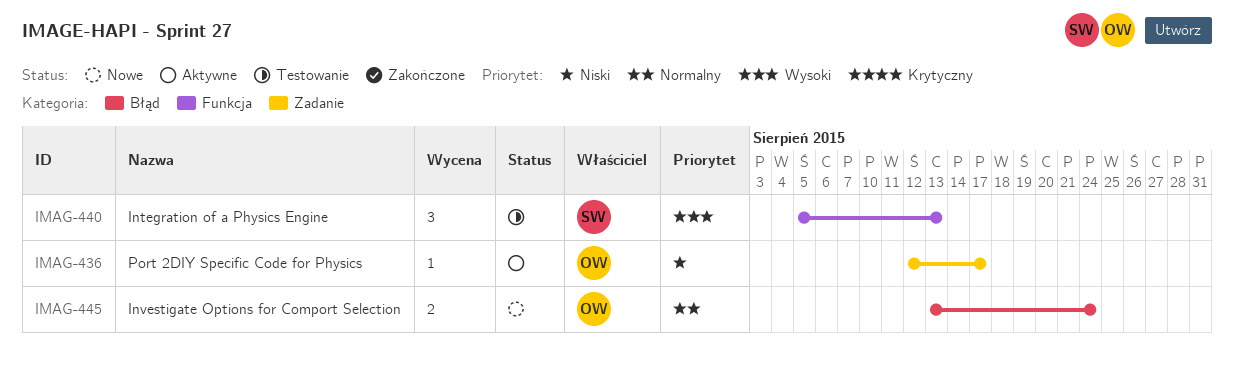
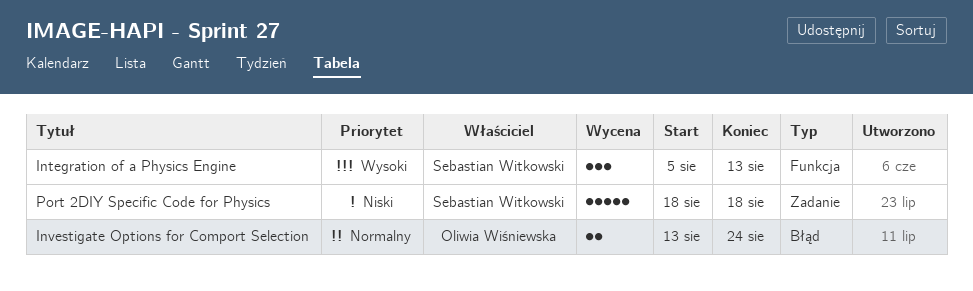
Port 2DIY Specific Code for Physics, owner: Oliwia Wiśniewska -> Sebastian Witkowski
Port 2DIY Specific Code for Physics, estimate: 1 -> 5
Port 2DIY Specific Code for Physics, start: Aug 12 -> Aug 18
Port 2DIY Specific Code for Physics, due: Aug 17 -> Aug 18

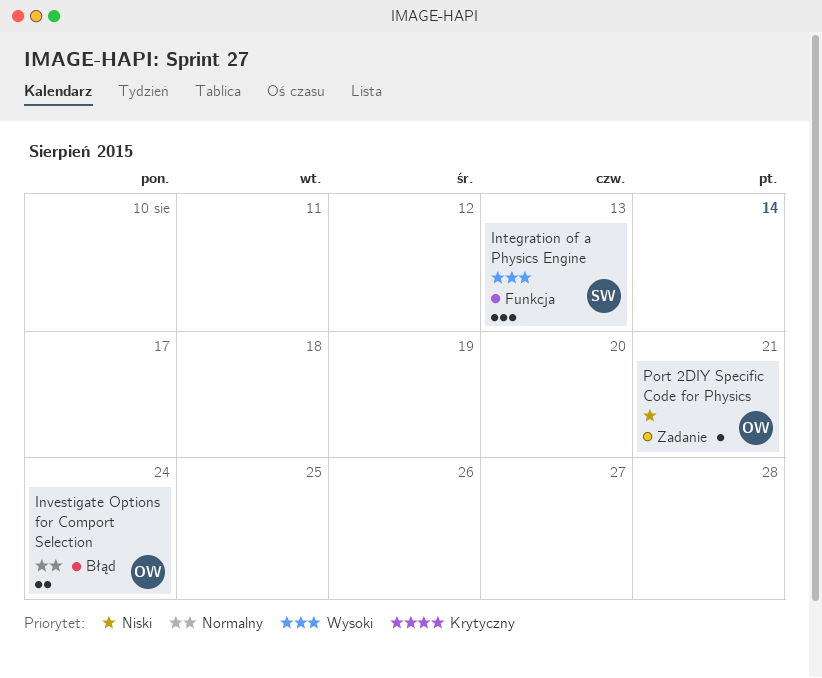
Port 2DIY Specific Code for Physics, owner: Sebastian Witkowski -> Oliwia Wiśniewska
Port 2DIY Specific Code for Physics, estimate: 5 -> 1
Port 2DIY Specific Code for Physics, due: Aug 18 -> Aug 21

